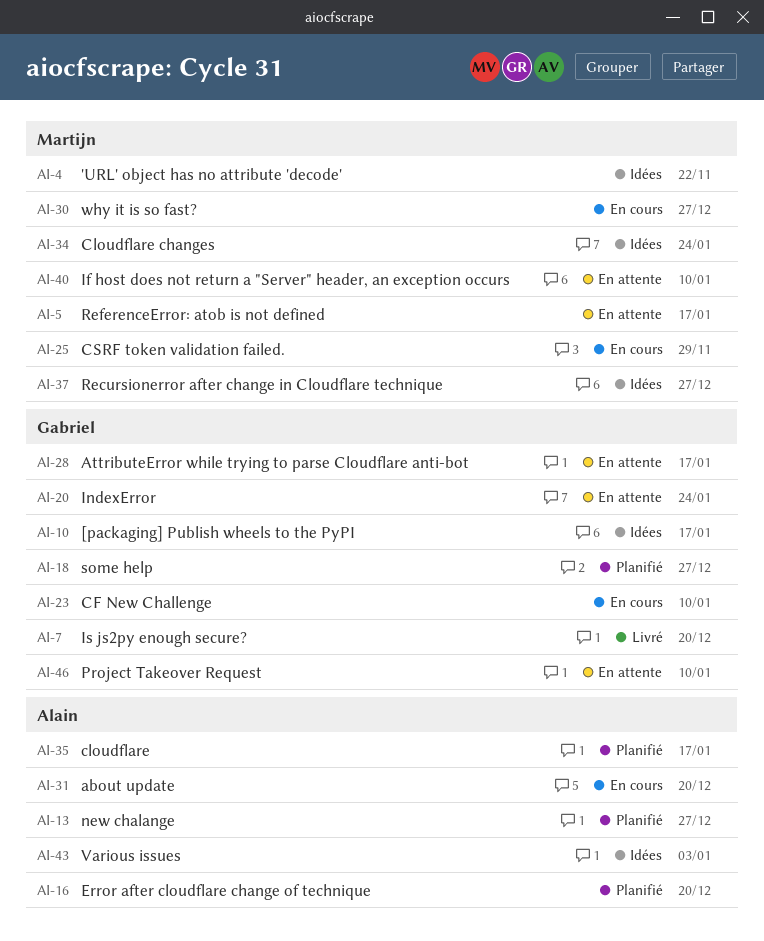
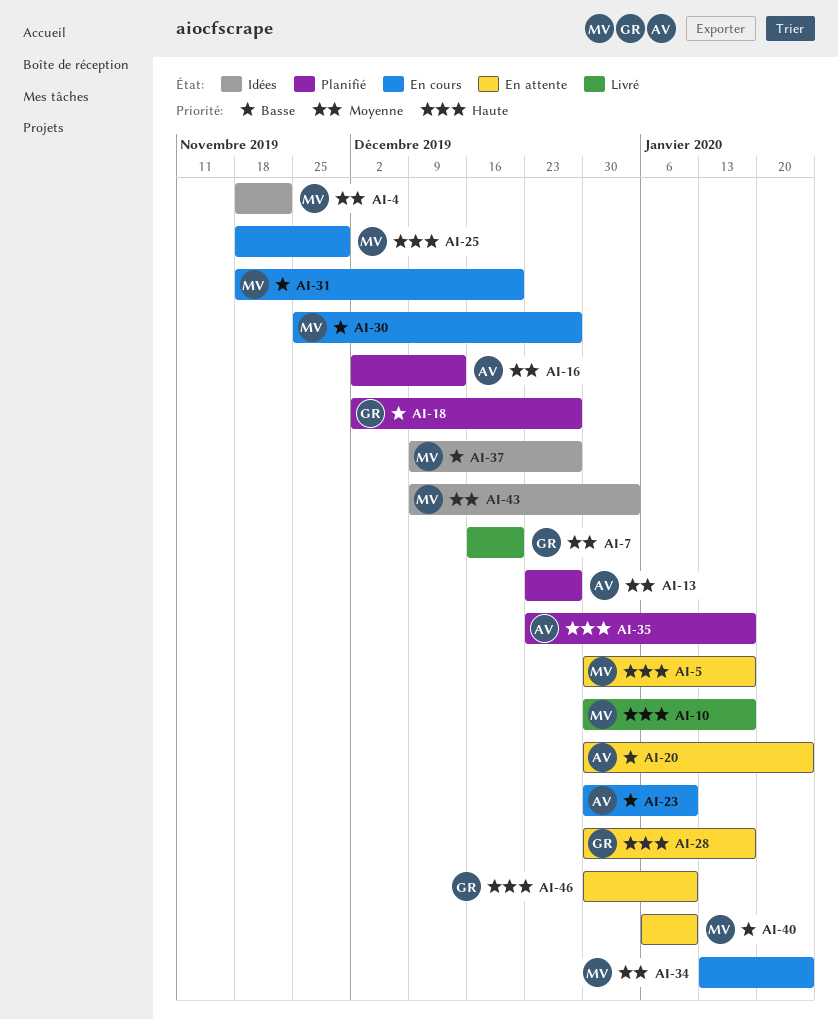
AI-10, status: Idées -> Livré
AI-10, owner: Gabriel -> Martijn
AI-16, due: Dec 20 -> Dec 13
AI-20, owner: Gabriel -> Alain
AI-23, owner: Gabriel -> Alain
AI-31, owner: Alain -> Martijn
AI-34, status: Idées -> En cours
AI-43, owner: Alain -> Martijn

